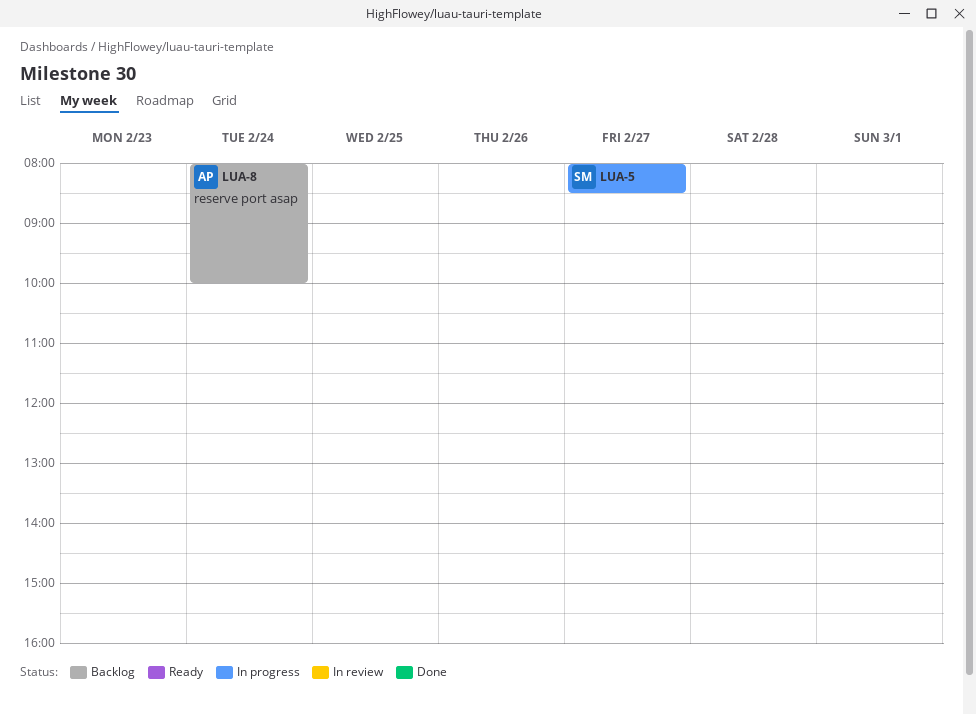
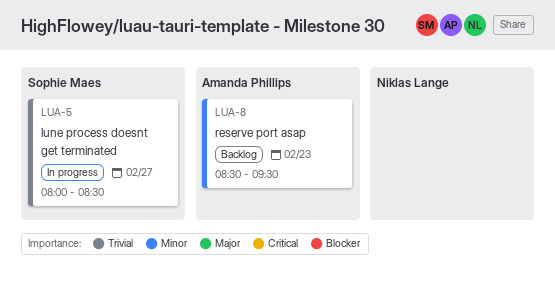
LUA-8, day: Feb 24 -> Feb 23
LUA-8, begins: 08:00 -> 08:30
LUA-8, ends: 10:00 -> 09:30

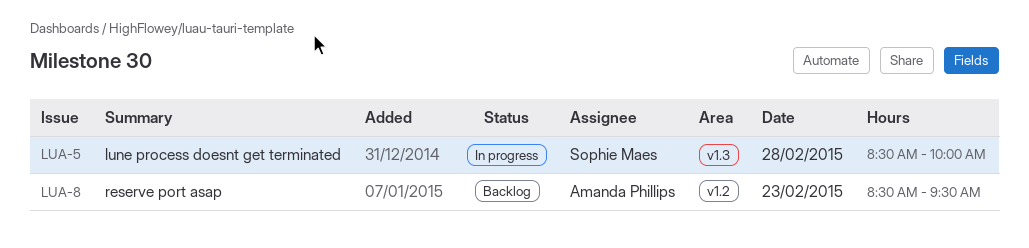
LUA-5, day: Feb 27 -> Feb 28
LUA-5, begins: 08:00 -> 08:30
LUA-5, ends: 08:30 -> 10:00

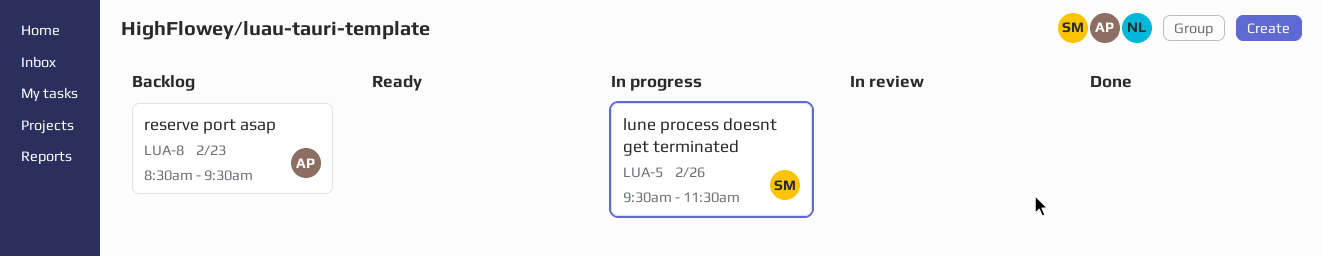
LUA-5, day: Feb 28 -> Feb 26
LUA-5, begins: 08:30 -> 09:30
LUA-5, ends: 10:00 -> 11:30

